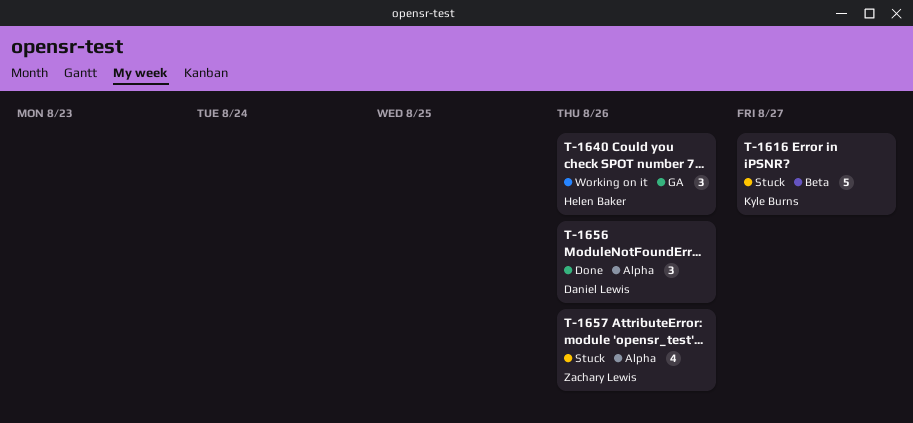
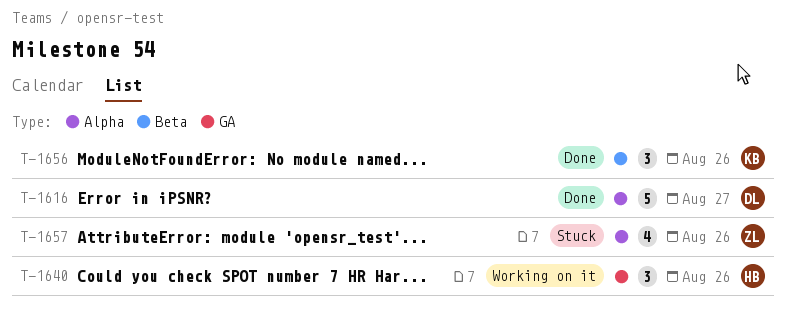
T-1616, status: Stuck -> Done
T-1616, owner: Kyle Burns -> Daniel Lewis
T-1616, label: Beta -> Alpha
T-1656, owner: Daniel Lewis -> Kyle Burns
T-1656, label: Alpha -> Beta

